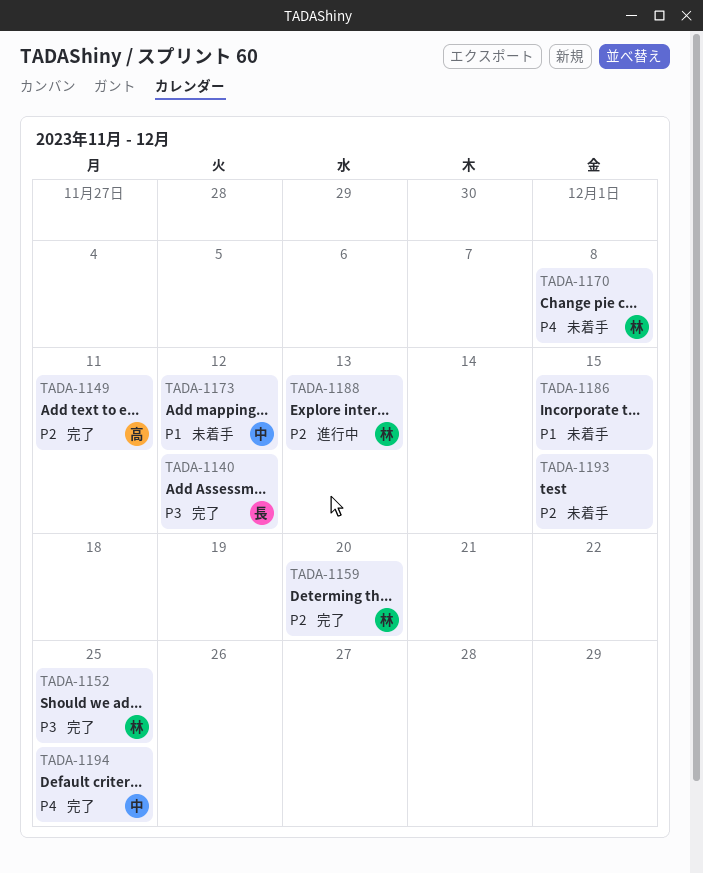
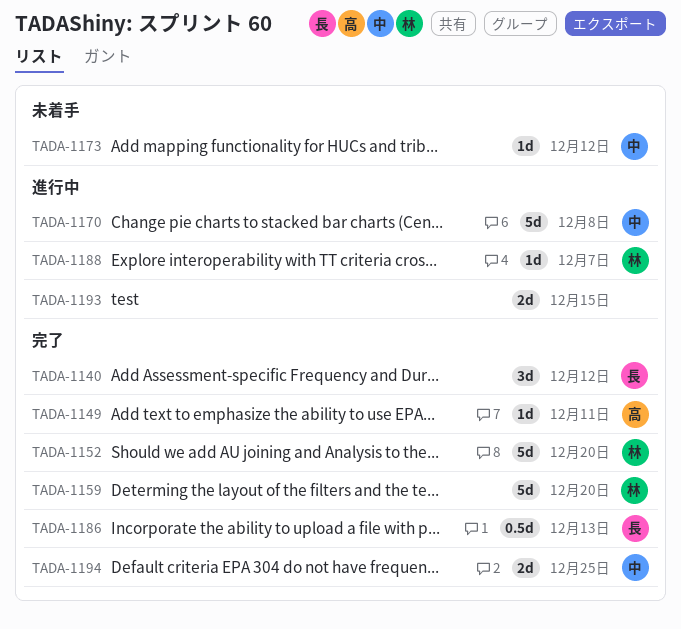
TADA-1152, due: Dec 25 -> Dec 20
TADA-1170, status: 未着手 -> 進行中
TADA-1170, owner: 林 -> 中
TADA-1186, status: 未着手 -> 完了
TADA-1186, owner: none -> 長
TADA-1186, due: Dec 15 -> Dec 13
TADA-1188, due: Dec 13 -> Dec 7
TADA-1193, status: 未着手 -> 進行中

